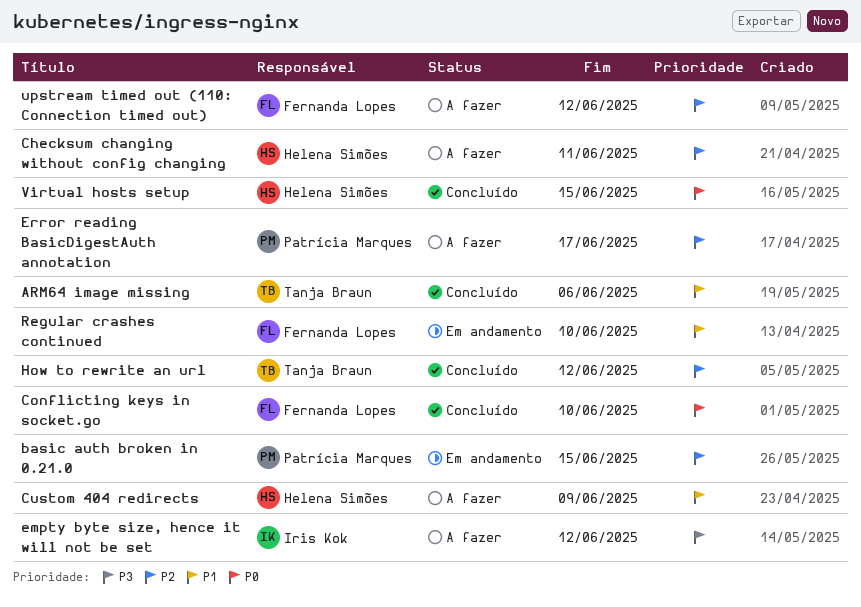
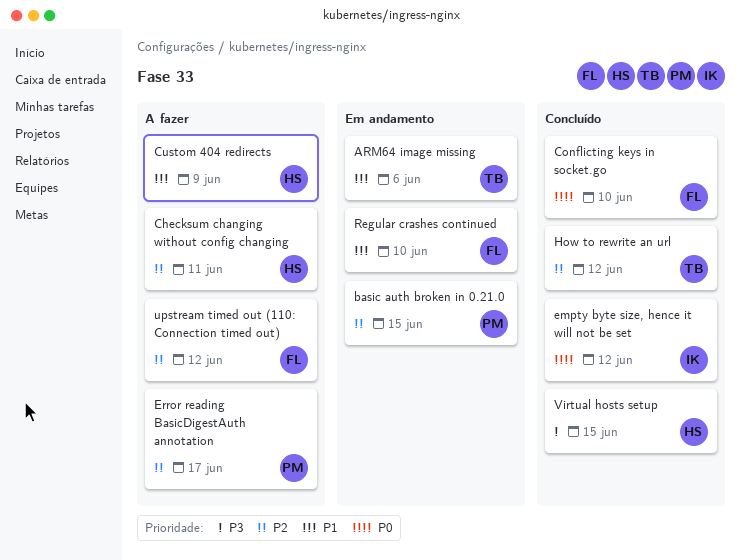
ARM64 image missing, status: Concluído -> Em andamento
empty byte size, hence it will not be set, status: A fazer -> Concluído
empty byte size, hence it will not be set, priority: P3 -> P0
Virtual hosts setup, priority: P0 -> P3

